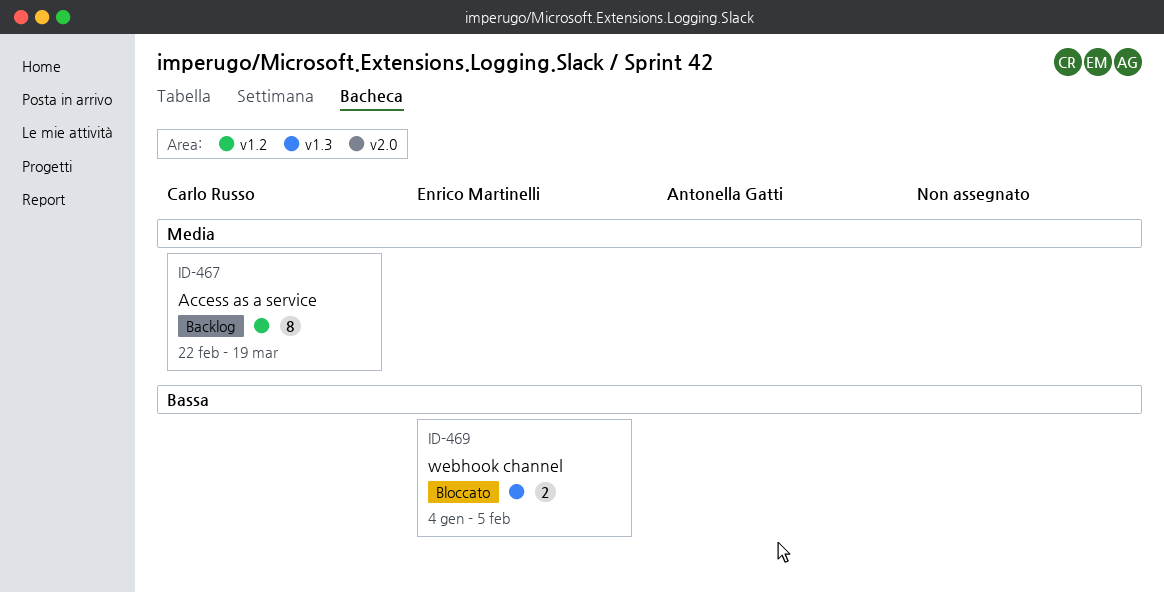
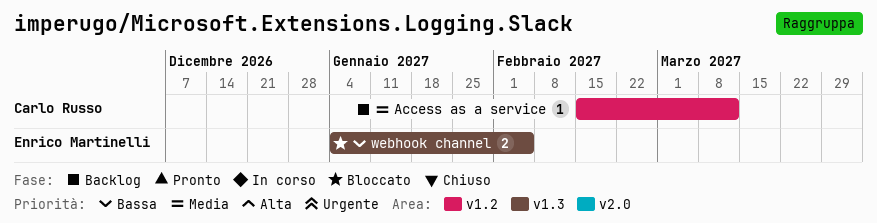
Access as a service, estimate: 8 -> 1
Access as a service, start: Feb 22 -> Feb 15
Access as a service, due: Mar 19 -> Mar 12

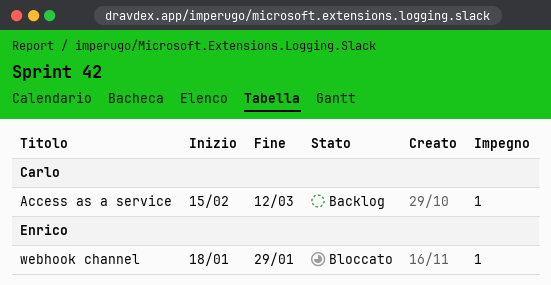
webhook channel, estimate: 2 -> 1
webhook channel, start: Jan 4 -> Jan 18
webhook channel, due: Feb 5 -> Jan 29

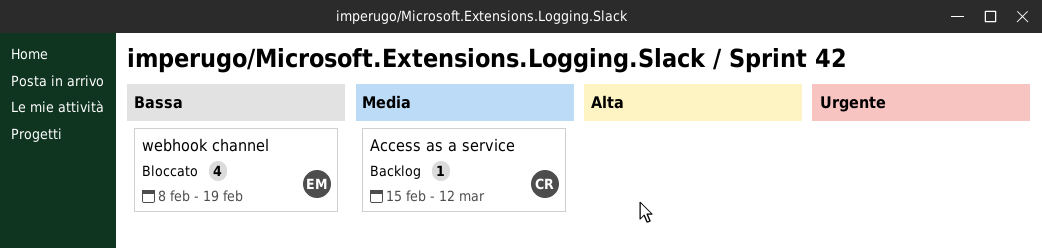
webhook channel, estimate: 1 -> 4
webhook channel, start: Jan 18 -> Feb 8
webhook channel, due: Jan 29 -> Feb 19

